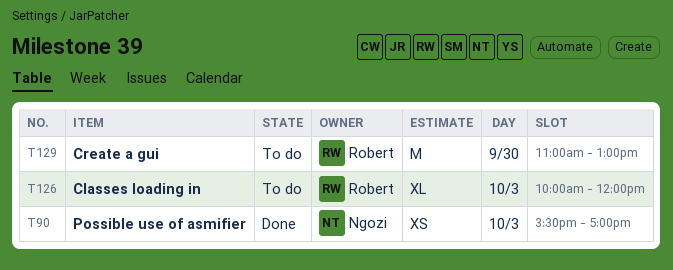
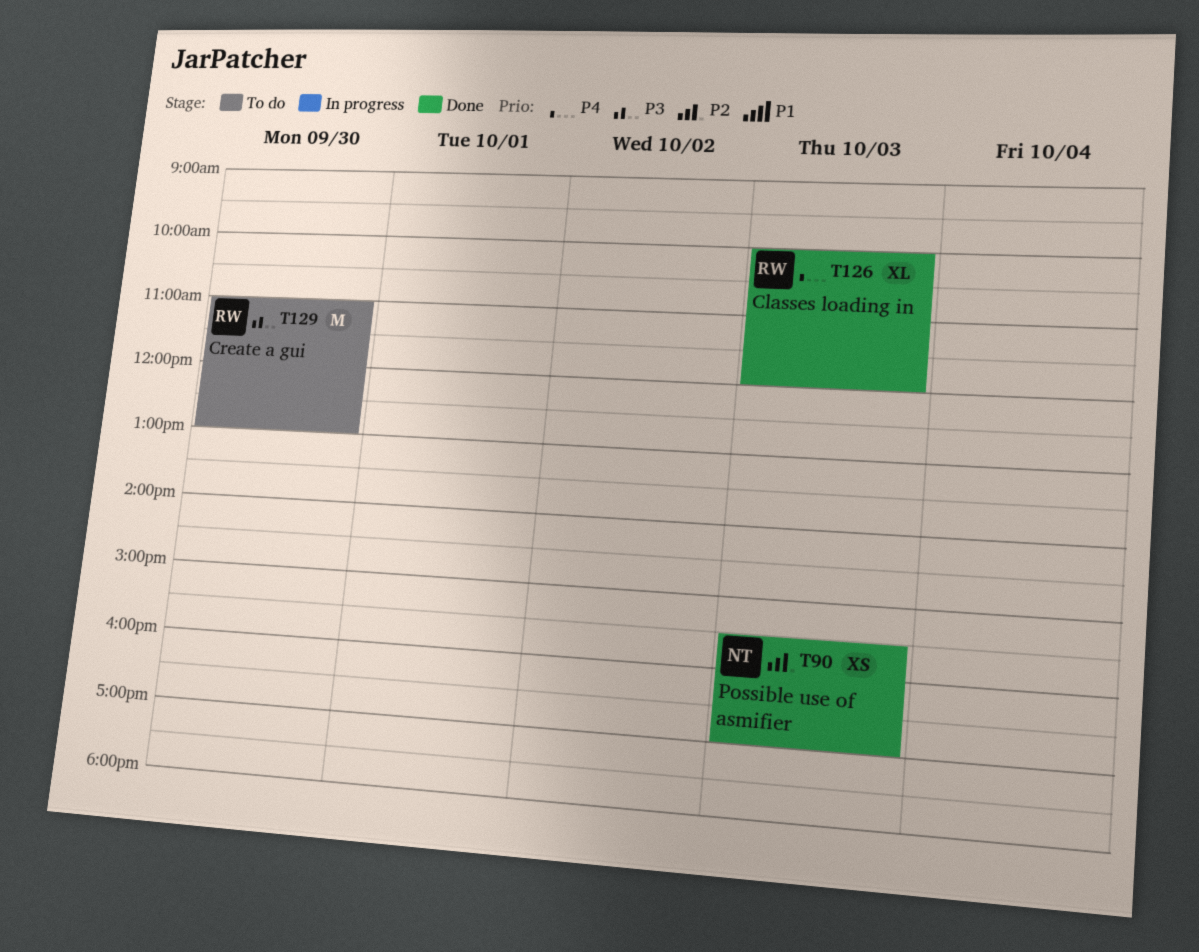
T126, status: To do -> Done

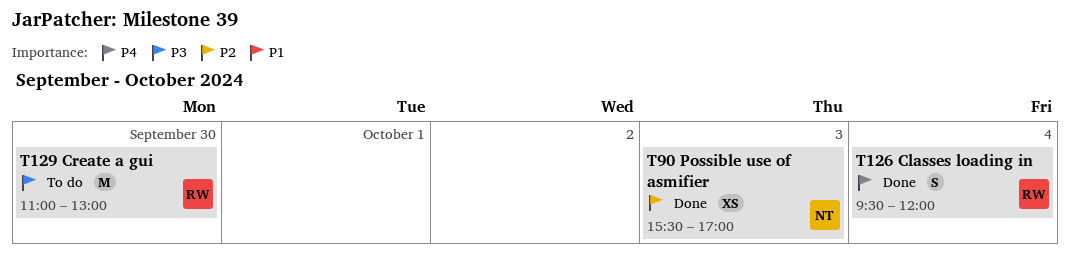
T126, estimate: XL -> S
T126, day: Oct 3 -> Oct 4
T126, begins: 10:00 -> 09:30

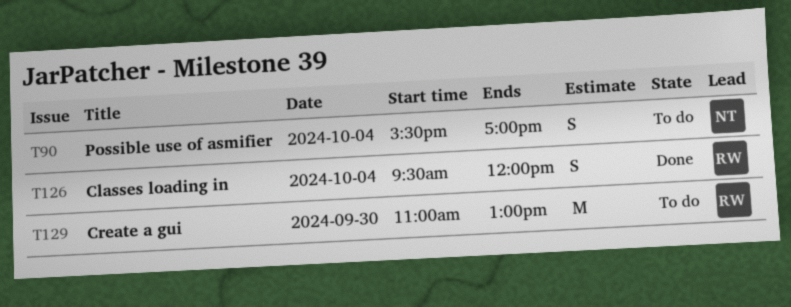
T90, status: Done -> To do
T90, estimate: XS -> S
T90, day: Oct 3 -> Oct 4

